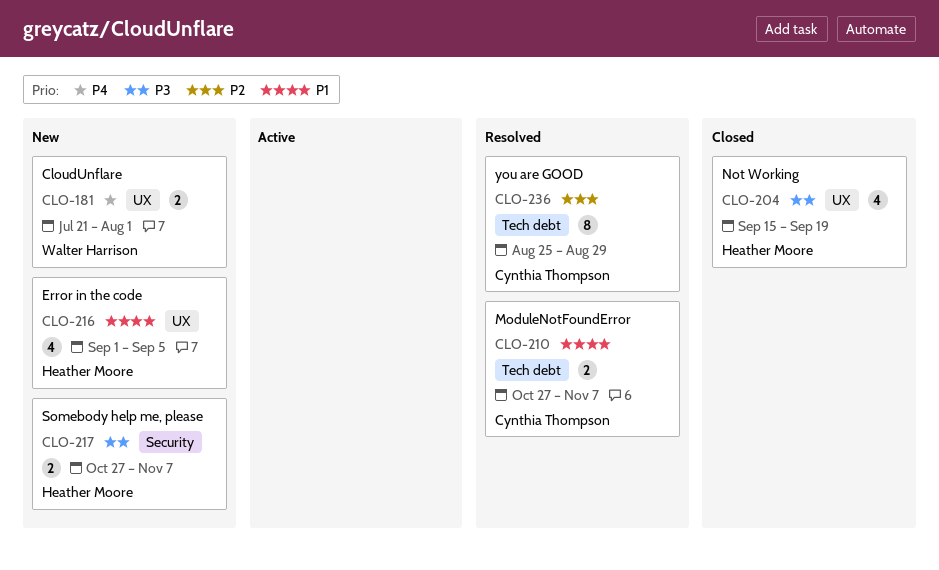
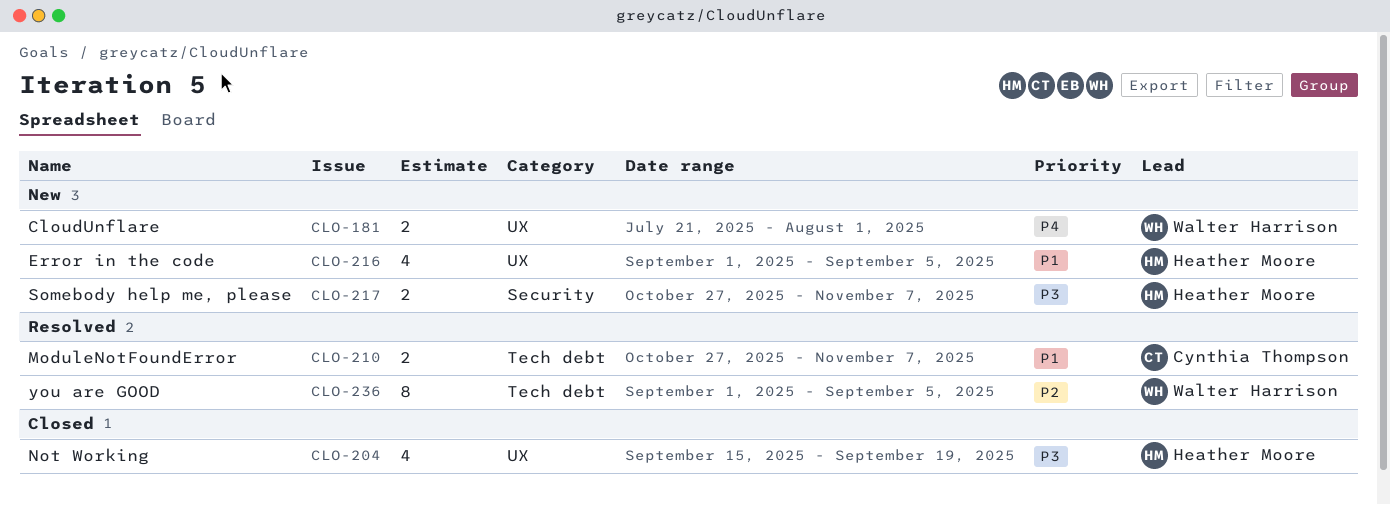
CLO-236, owner: Cynthia Thompson -> Walter Harrison
CLO-236, start: Aug 25 -> Sep 1
CLO-236, due: Aug 29 -> Sep 5

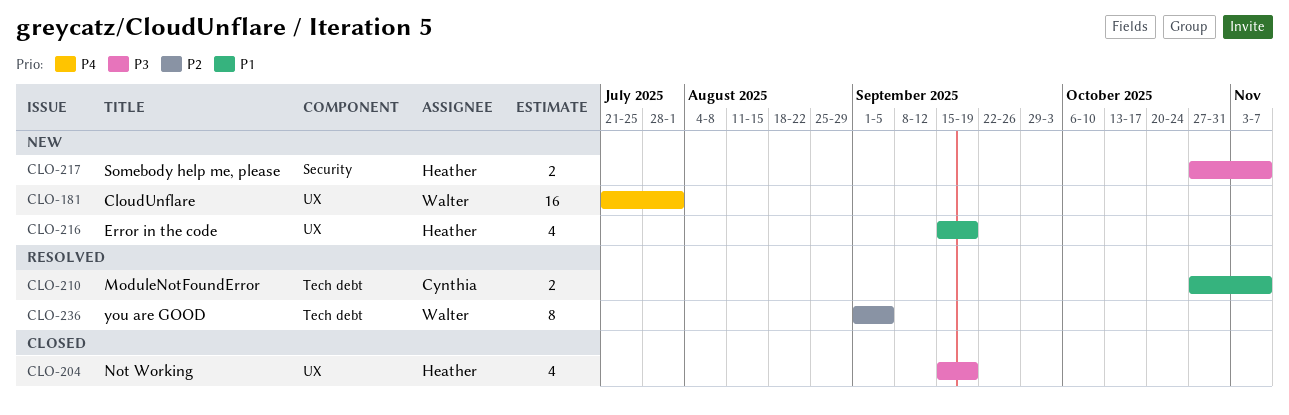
CLO-181, estimate: 2 -> 16
CLO-216, start: Sep 1 -> Sep 15
CLO-216, due: Sep 5 -> Sep 19

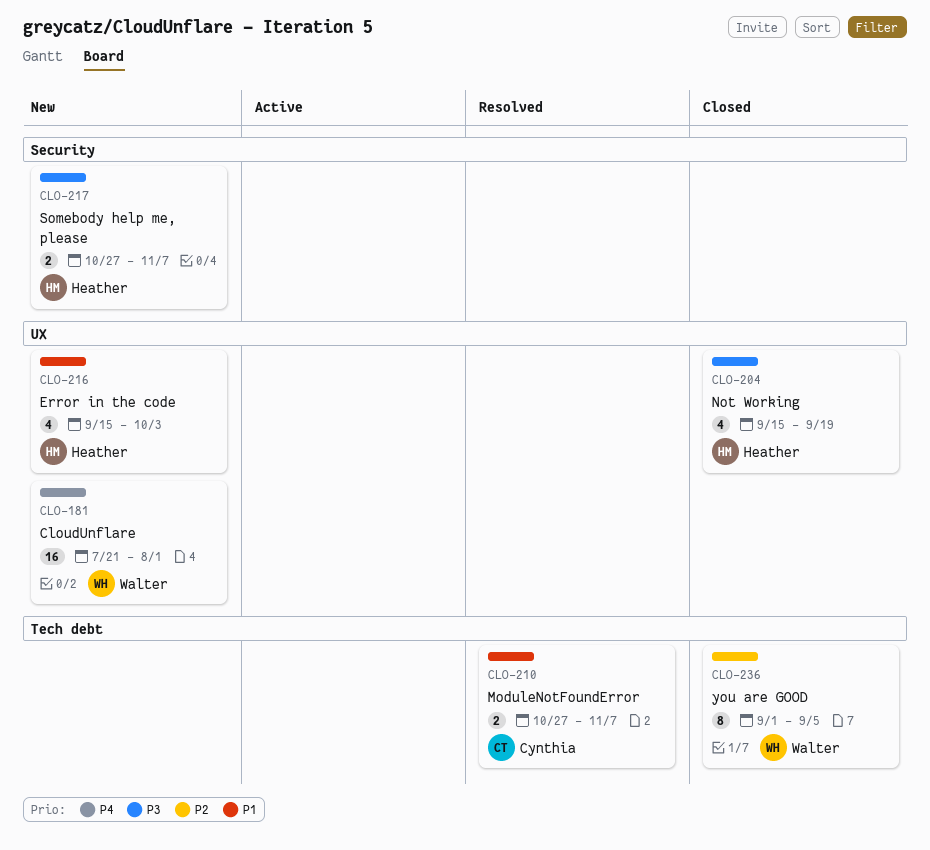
CLO-216, due: Sep 19 -> Oct 3
CLO-236, status: Resolved -> Closed

